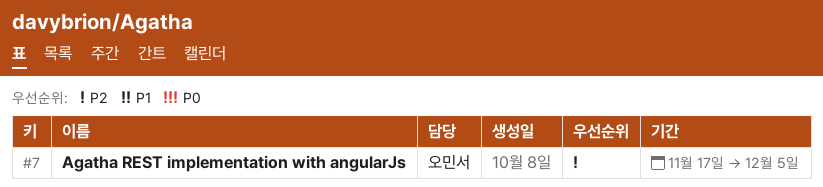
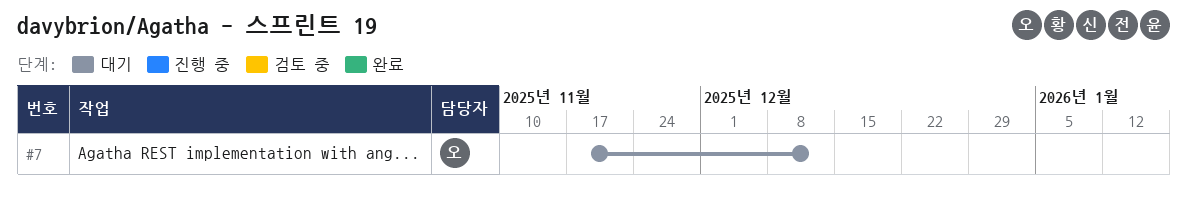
#7, due: Dec 5 -> Dec 12

